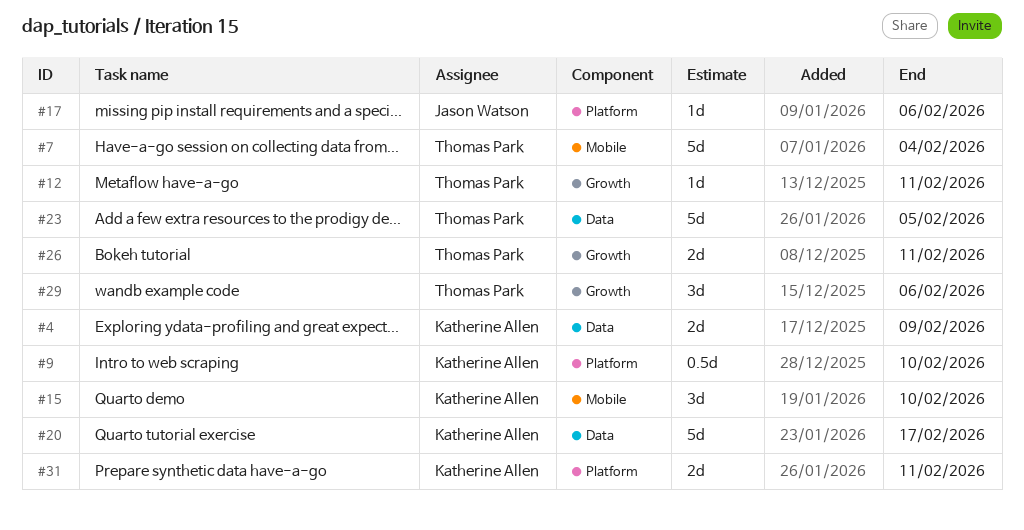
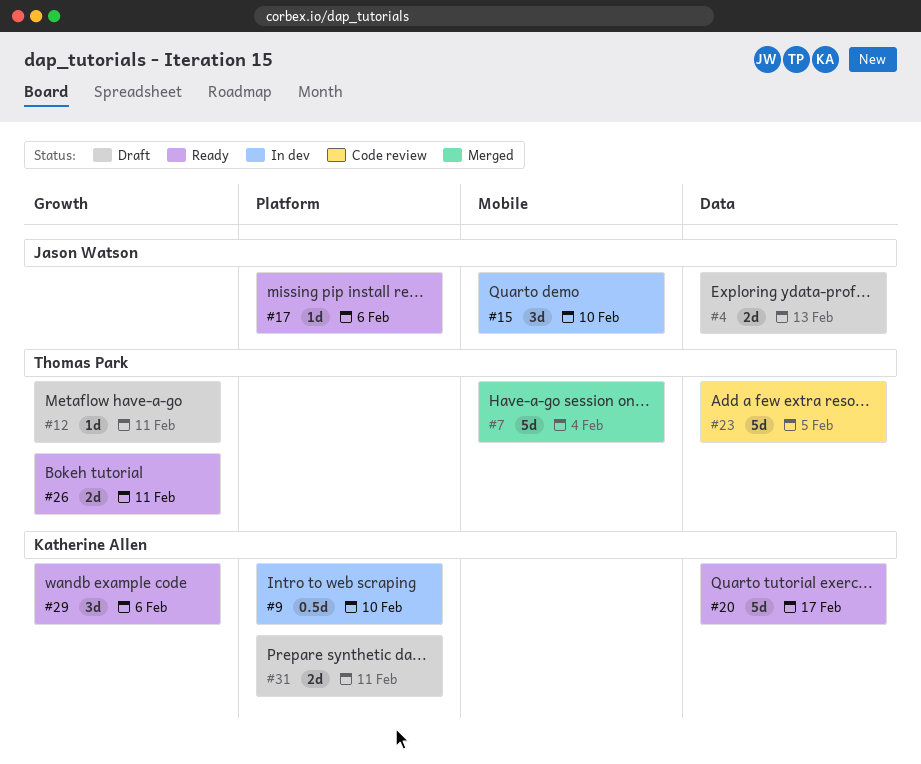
#4, owner: Katherine Allen -> Jason Watson
#4, due: Feb 9 -> Feb 13
#15, owner: Katherine Allen -> Jason Watson
#29, owner: Thomas Park -> Katherine Allen

